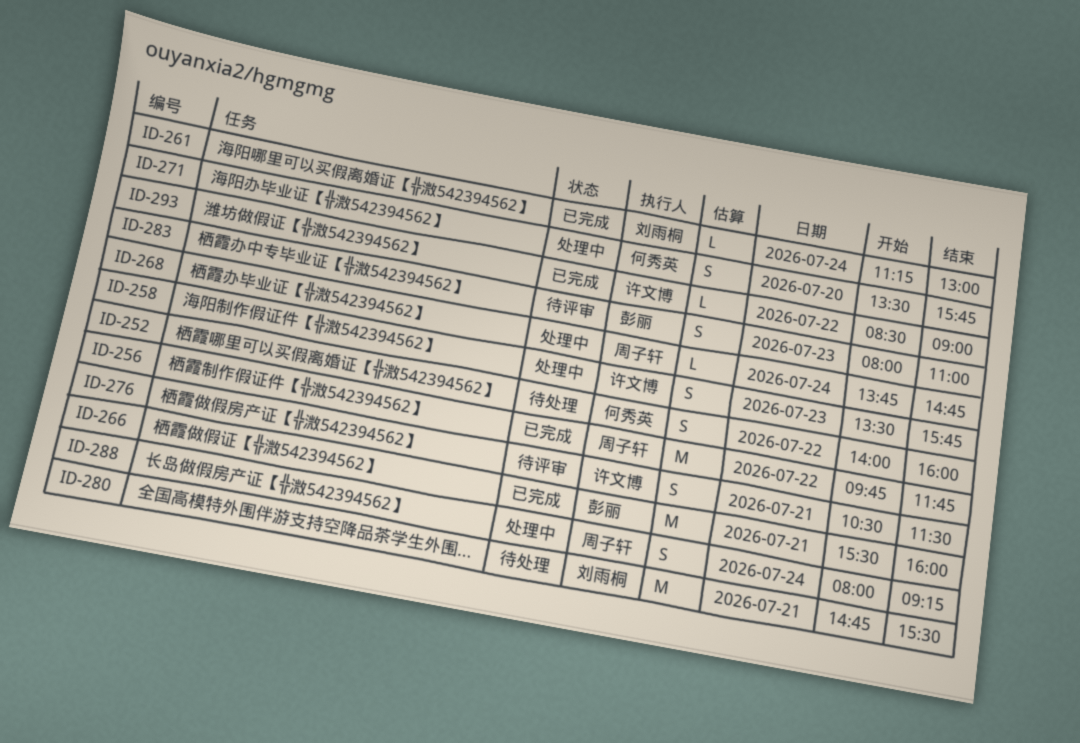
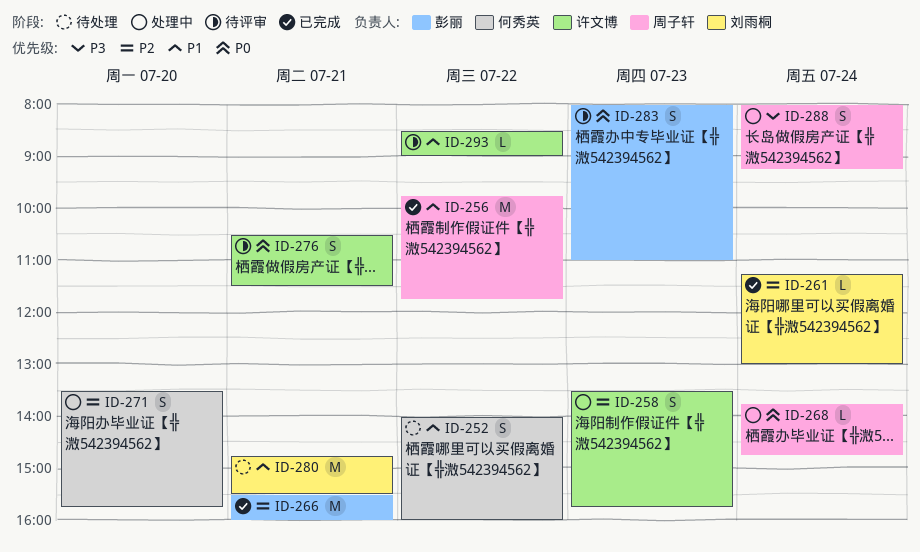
ID-293, status: 已完成 -> 待评审

